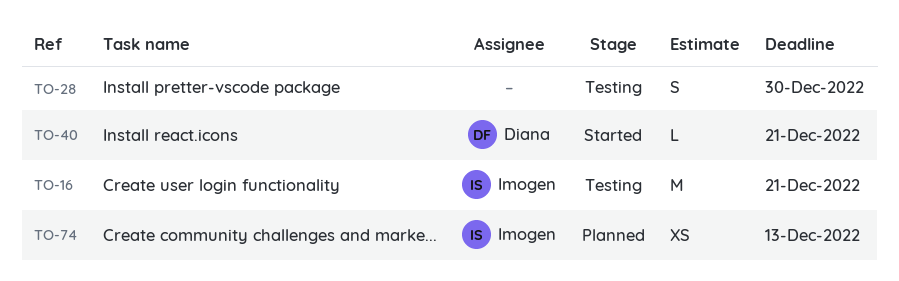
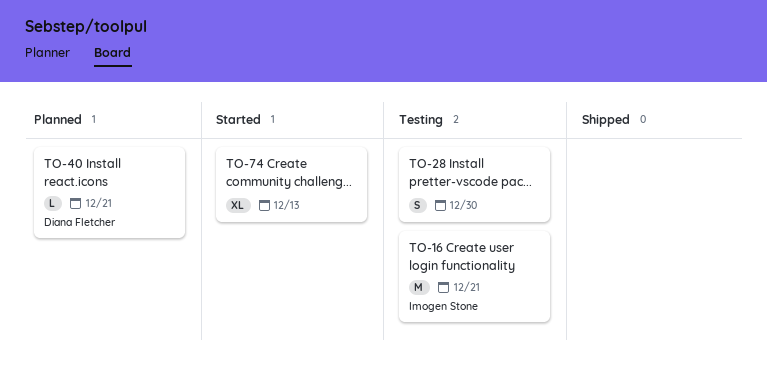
TO-40, status: Started -> Planned
TO-74, status: Planned -> Started
TO-74, owner: Imogen Stone -> none
TO-74, estimate: XS -> XL

